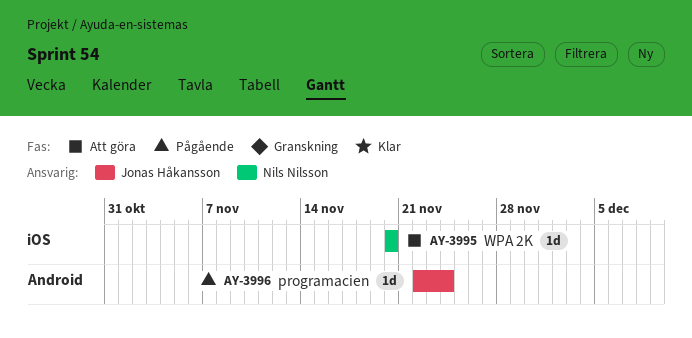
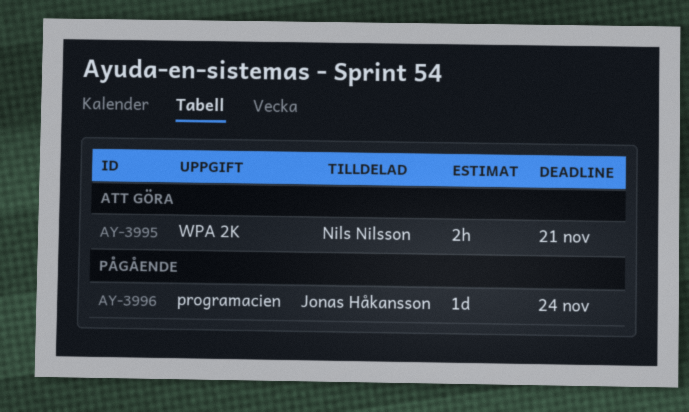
AY-3995, estimate: 1d -> 2h
AY-3995, due: Nov 20 -> Nov 21

